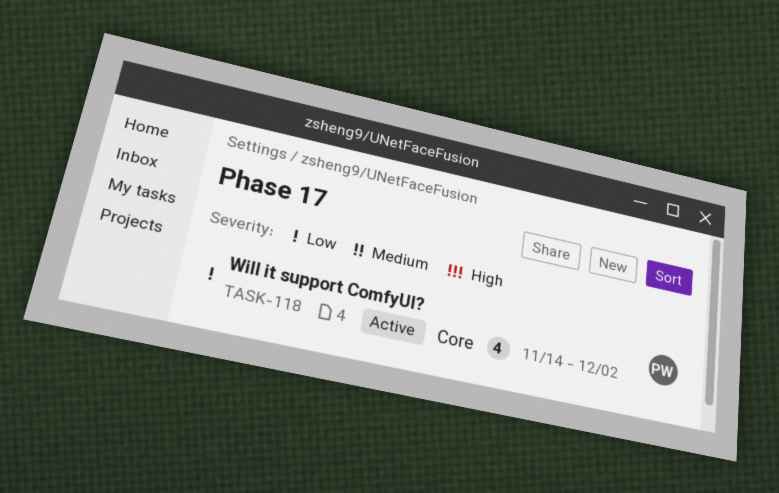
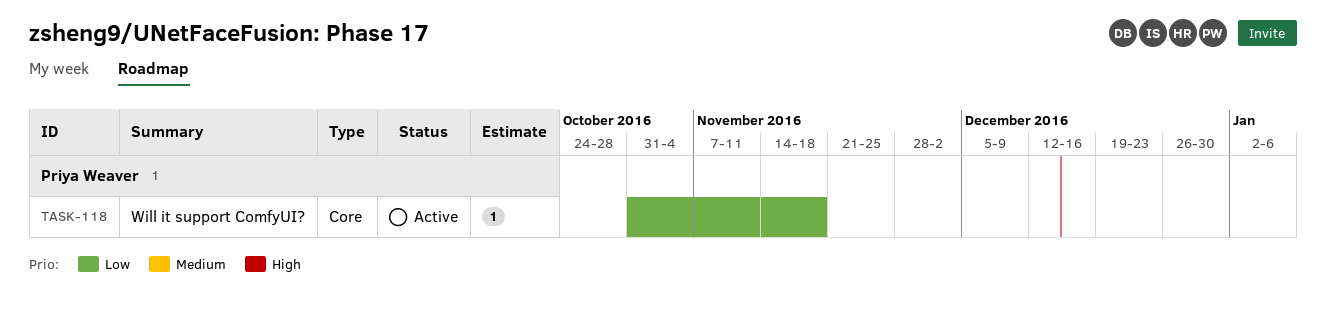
TASK-118, estimate: 4 -> 1
TASK-118, start: Nov 14 -> Oct 31
TASK-118, due: Dec 2 -> Nov 18

